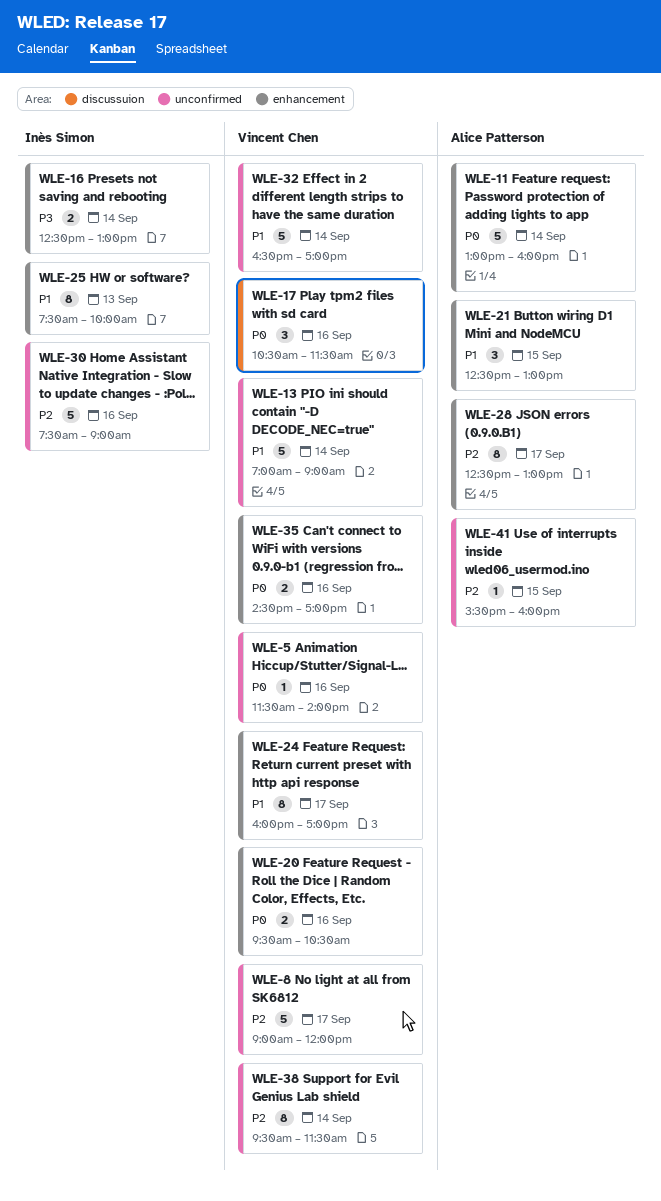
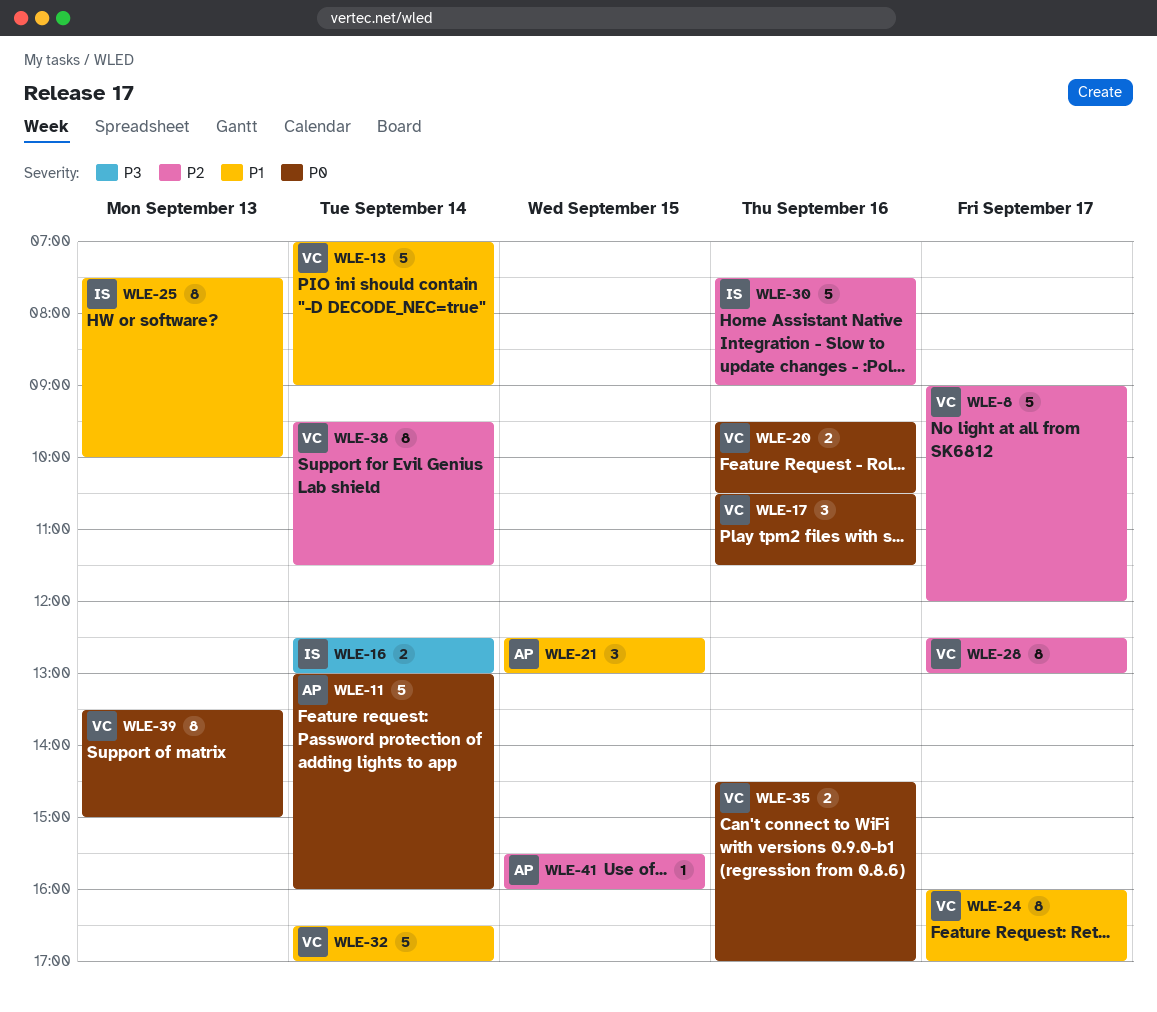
WLE-5: present -> none
WLE-28, owner: Alice Patterson -> Vincent Chen
WLE-39: none -> present

